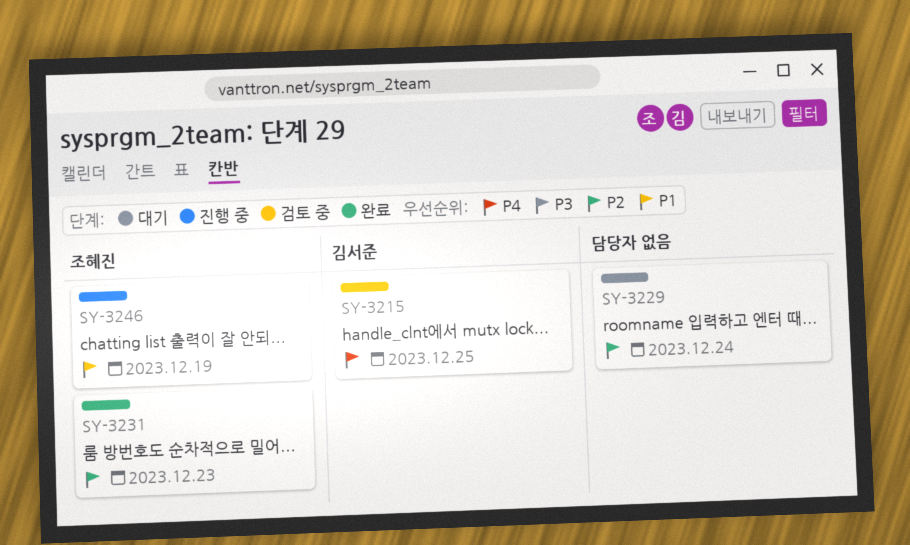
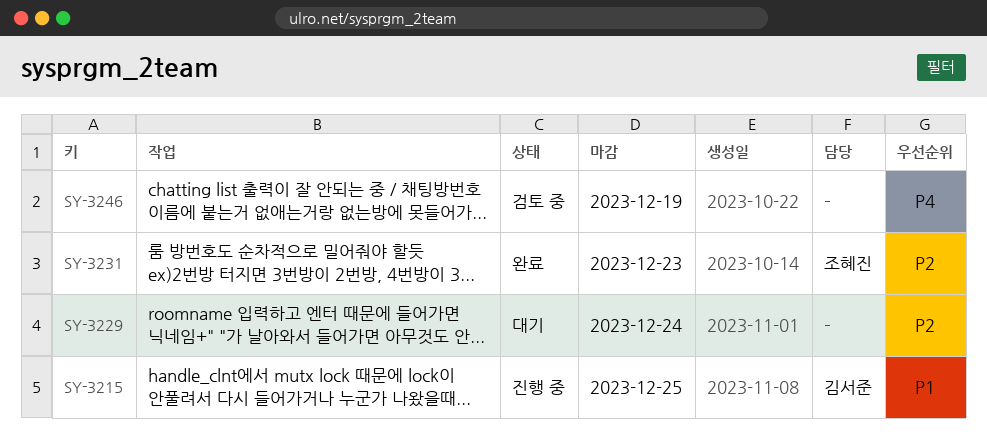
SY-3215, status: 검토 중 -> 진행 중
SY-3215, priority: P4 -> P1
SY-3246, status: 진행 중 -> 검토 중
SY-3246, owner: 조혜진 -> none
SY-3246, priority: P1 -> P4

